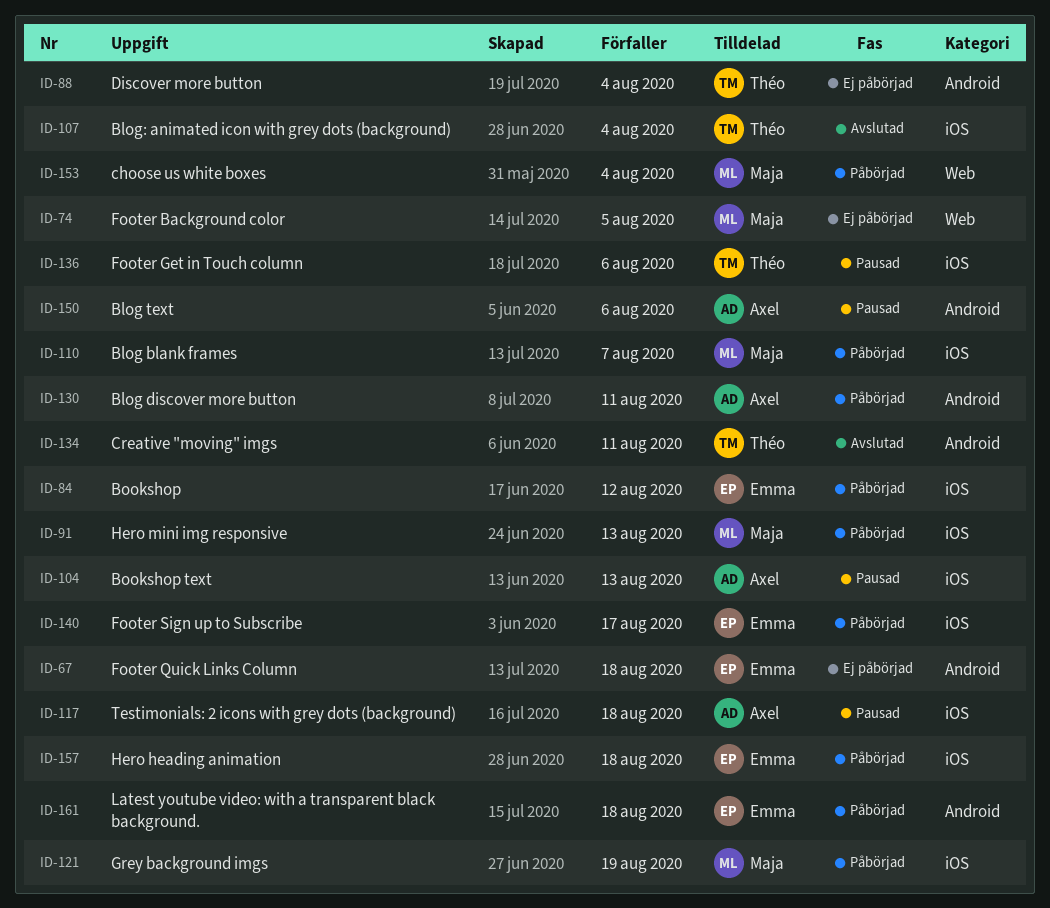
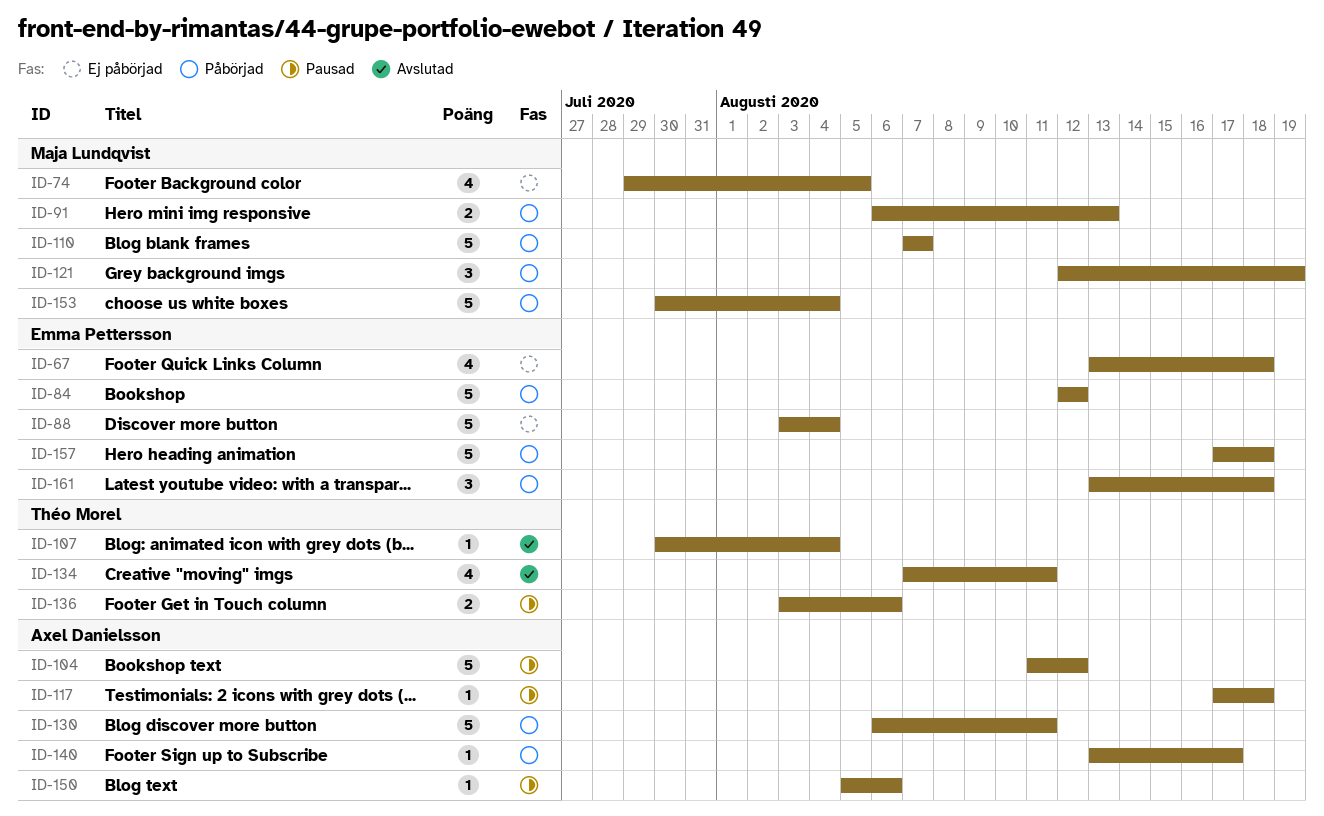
ID-88, owner: Théo Morel -> Emma Pettersson
ID-104, due: Aug 13 -> Aug 12
ID-140, owner: Emma Pettersson -> Axel Danielsson

